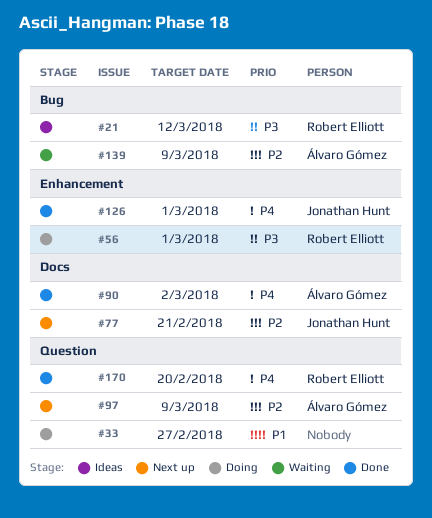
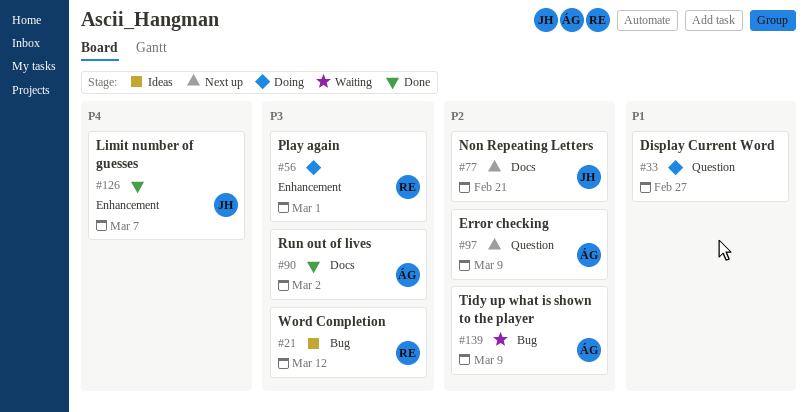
#90, priority: P4 -> P3
#126, due: Mar 1 -> Mar 7
#170: present -> none

